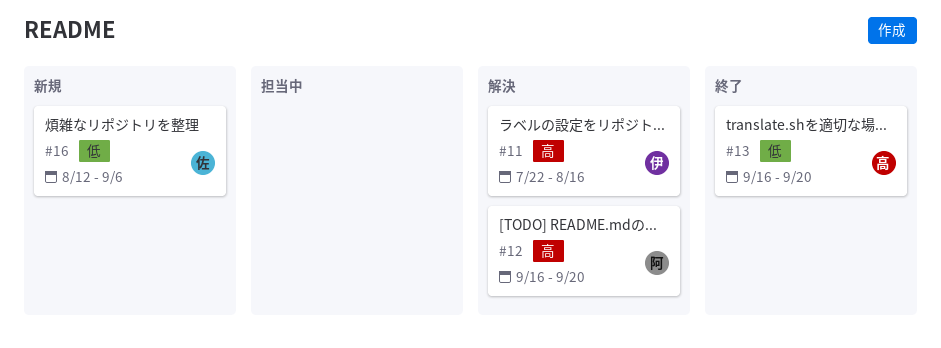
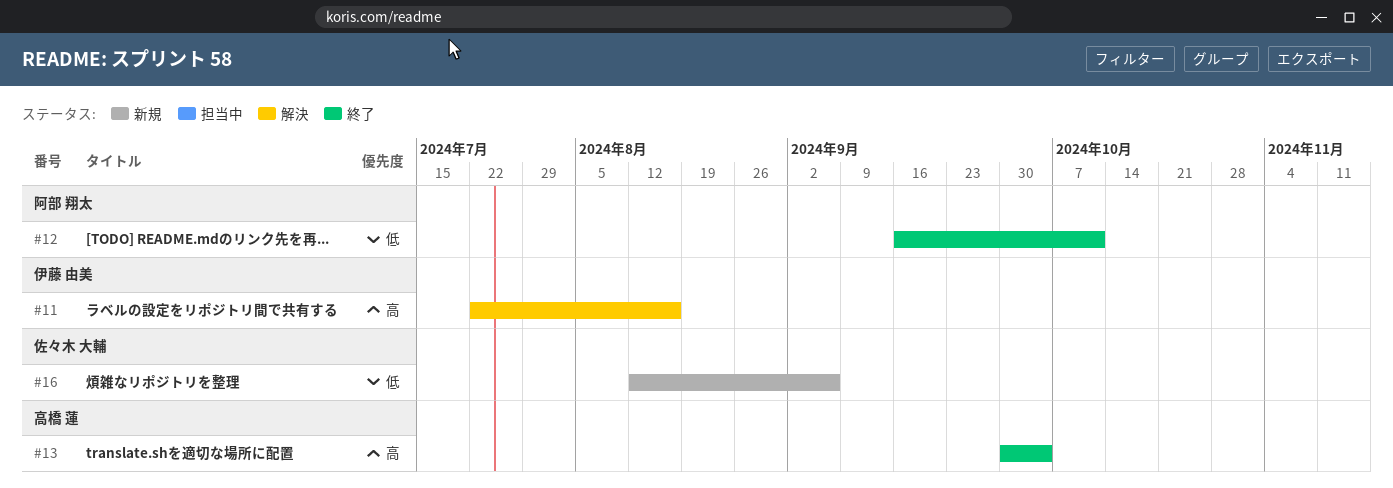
#12, status: 解決 -> 終了
#12, priority: 高 -> 低
#12, due: Sep 20 -> Oct 11
#13, priority: 低 -> 高
#13, start: Sep 16 -> Sep 30
#13, due: Sep 20 -> Oct 4

